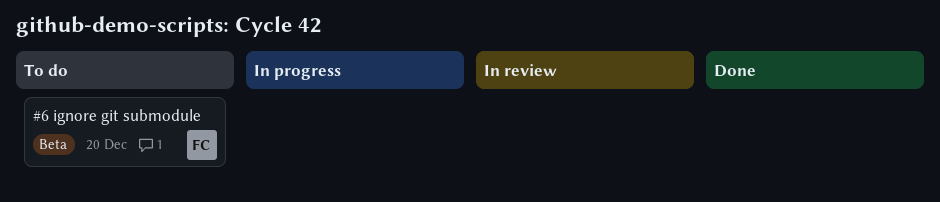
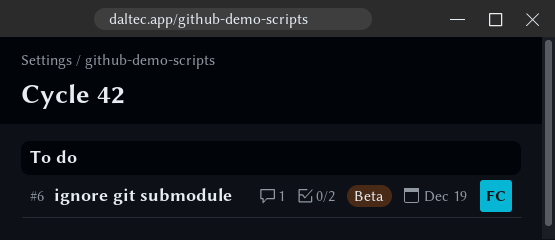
#6, due: Dec 20 -> Dec 19

